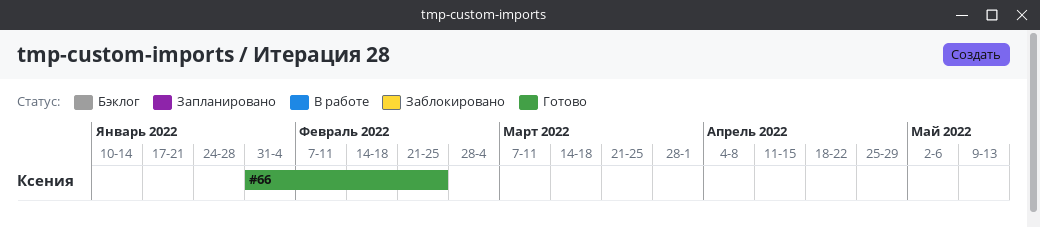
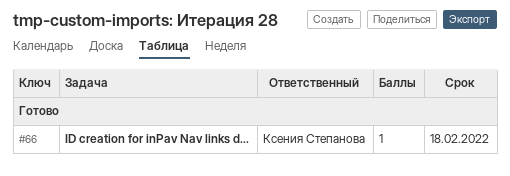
#66, due: Feb 25 -> Feb 18

